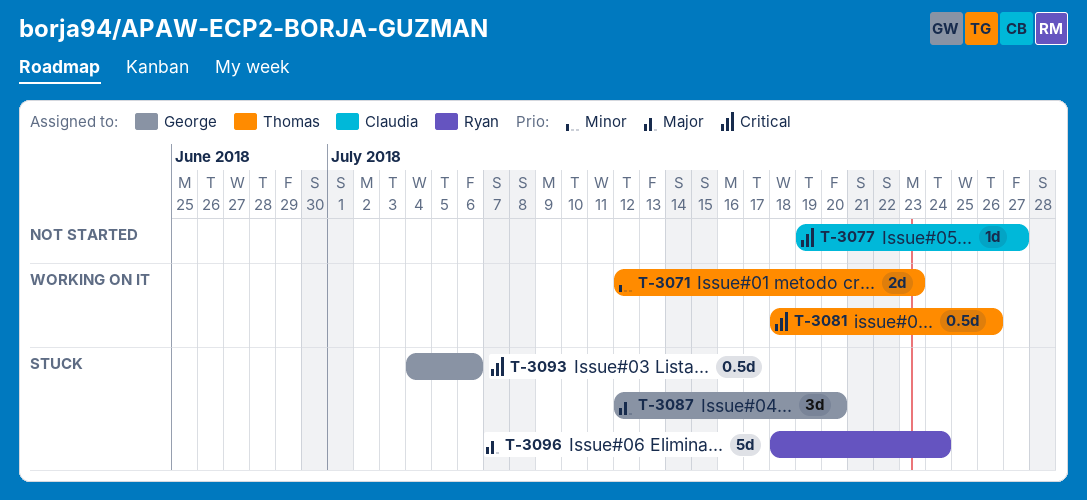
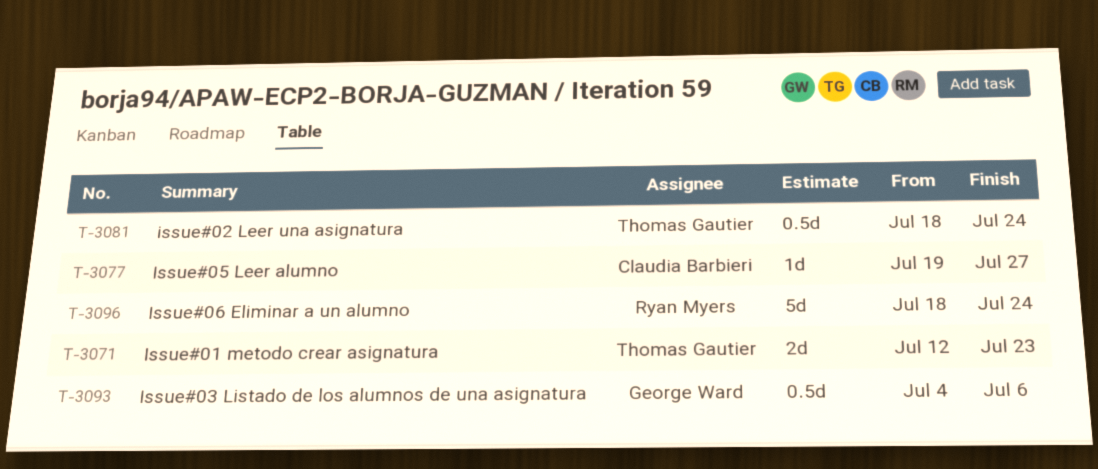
T-3081, due: Jul 26 -> Jul 24
T-3087: present -> none

